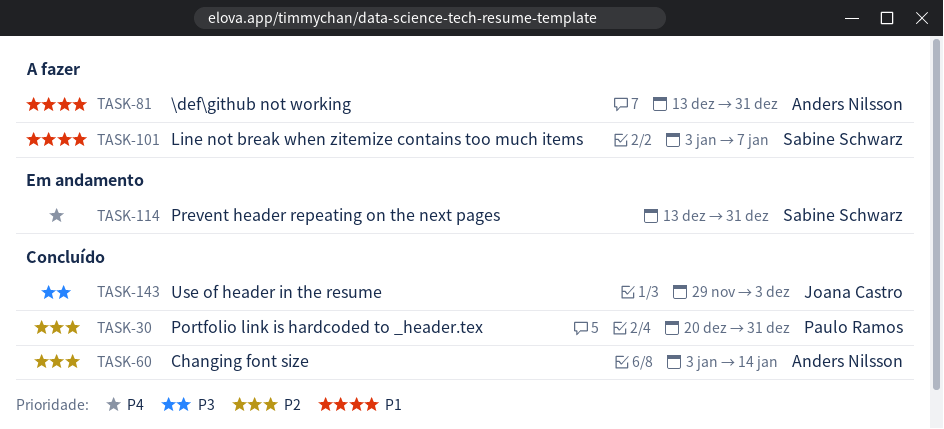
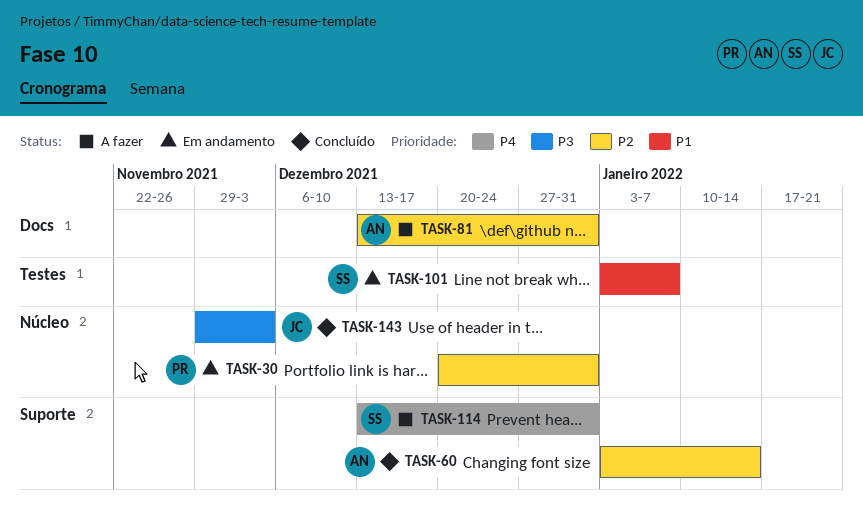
TASK-30, status: Concluído -> Em andamento
TASK-81, priority: P1 -> P2
TASK-101, status: A fazer -> Em andamento
TASK-114, status: Em andamento -> A fazer

